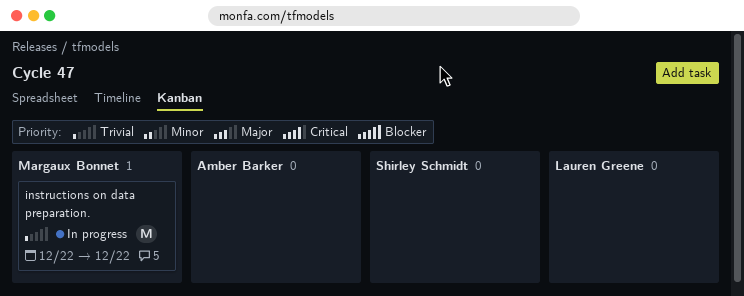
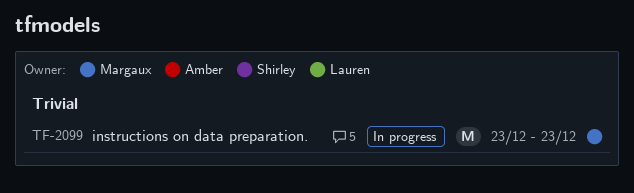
instructions on data preparation., start: Dec 22 -> Dec 23
instructions on data preparation., due: Dec 22 -> Dec 23

